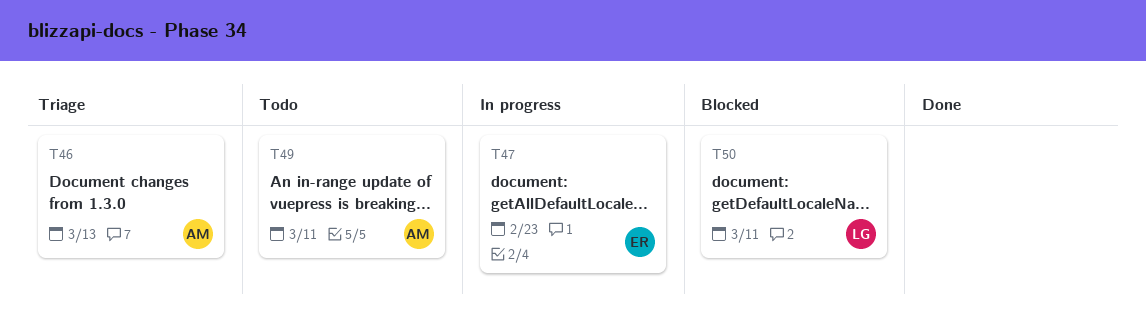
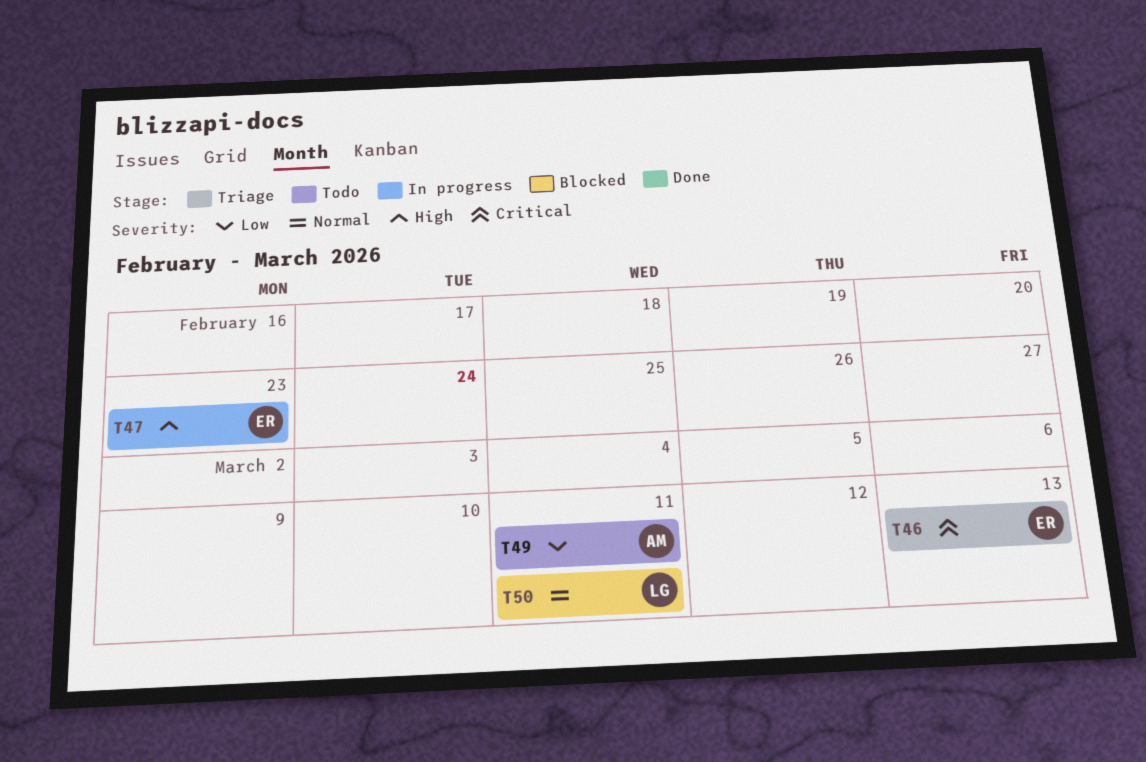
T46, owner: AM -> ER

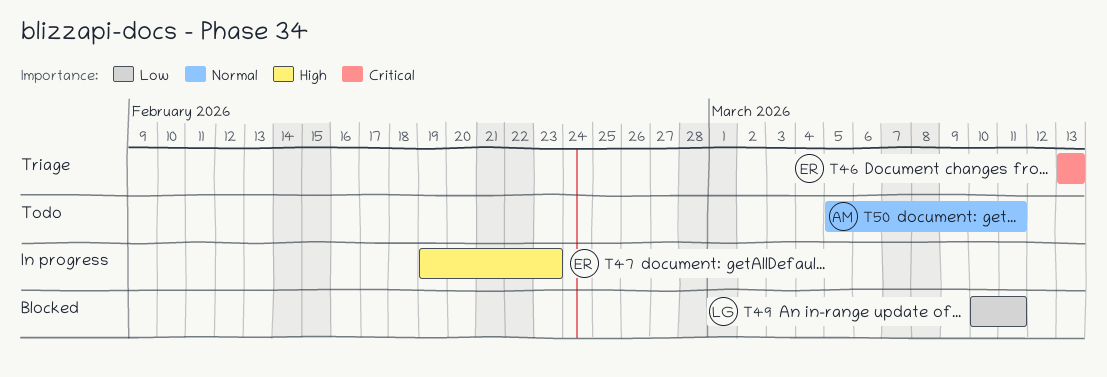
T49, status: Todo -> Blocked
T49, owner: AM -> LG
T50, status: Blocked -> Todo
T50, owner: LG -> AM

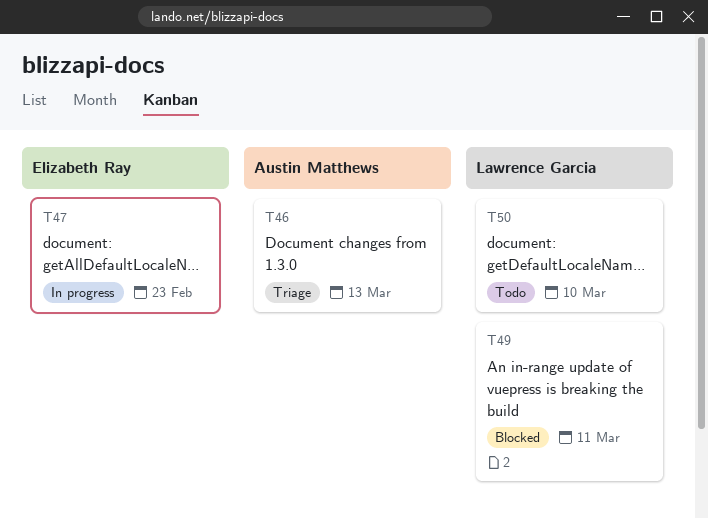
T46, owner: Elizabeth Ray -> Austin Matthews
T50, owner: Austin Matthews -> Lawrence Garcia
T50, due: Mar 11 -> Mar 10

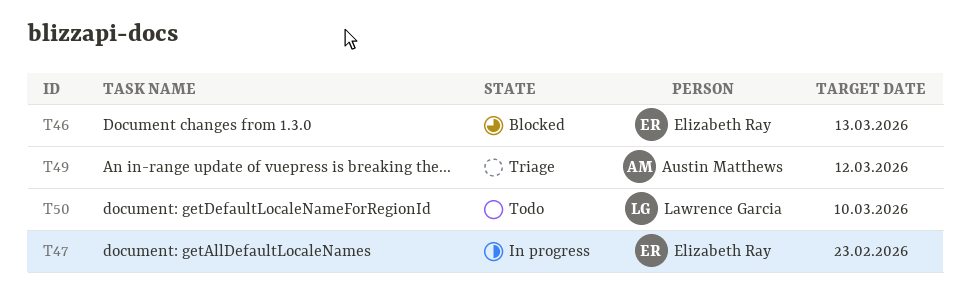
T46, status: Triage -> Blocked
T46, owner: Austin Matthews -> Elizabeth Ray
T49, status: Blocked -> Triage
T49, owner: Lawrence Garcia -> Austin Matthews
T49, due: Mar 11 -> Mar 12

